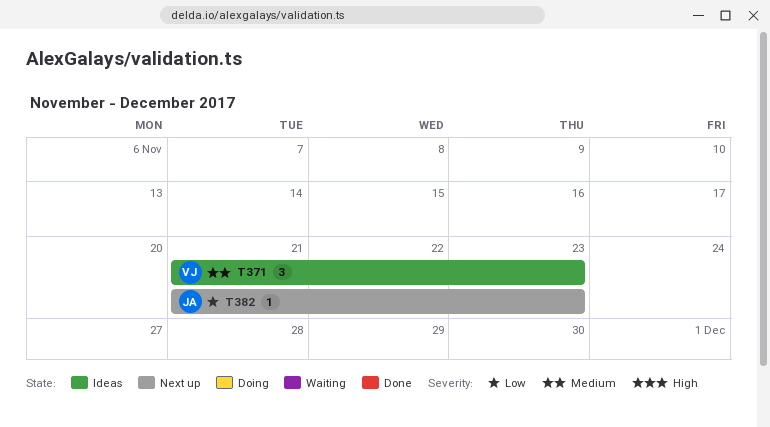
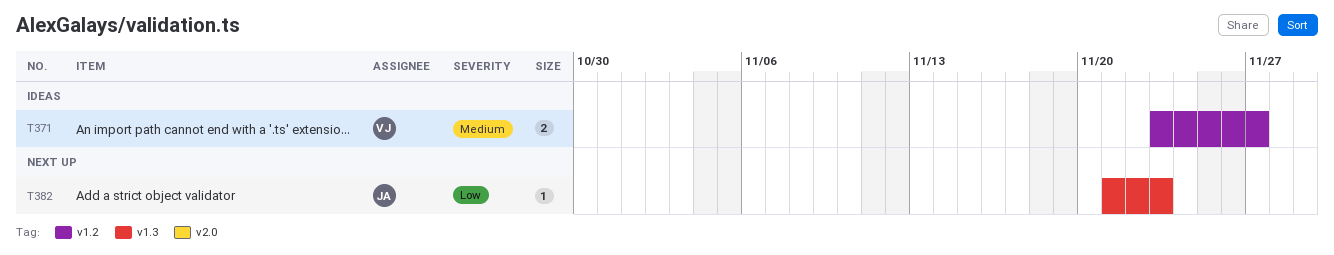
T371, estimate: 3 -> 2
T371, start: Nov 21 -> Nov 23
T371, due: Nov 23 -> Nov 27

